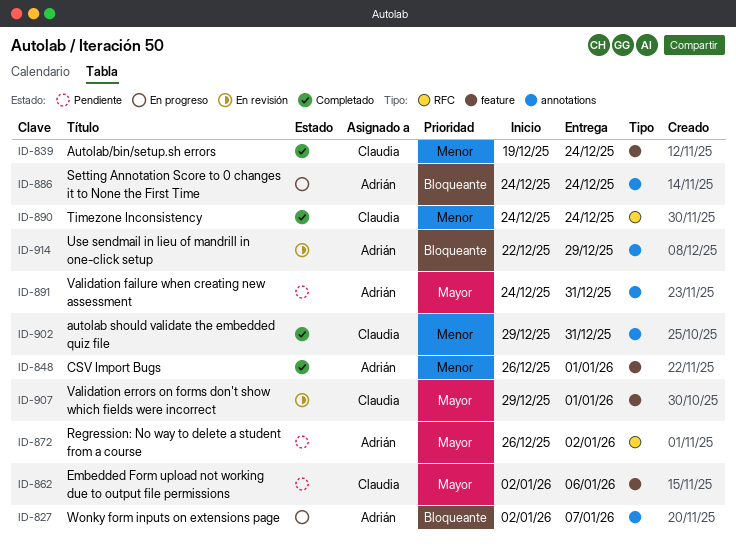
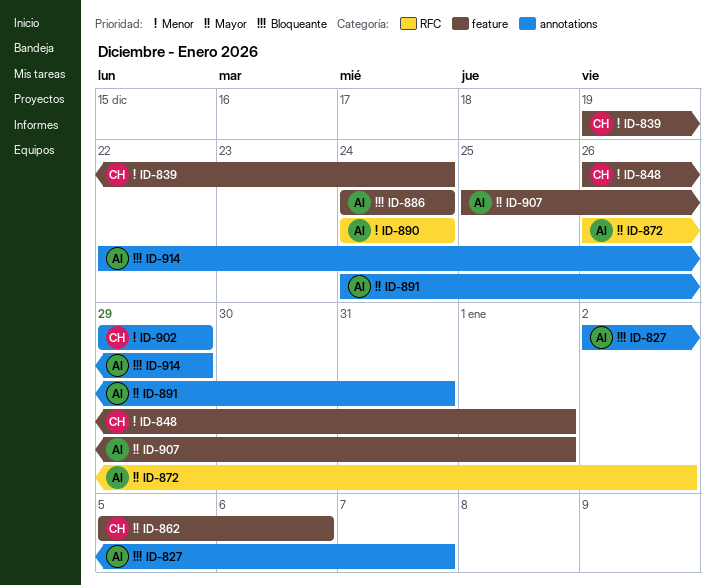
ID-848, owner: Adrián -> Claudia
ID-862, start: Jan 2 -> Jan 5
ID-886, label: annotations -> feature
ID-890, owner: Claudia -> Adrián
ID-902, due: Dec 31 -> Dec 29
ID-907, owner: Claudia -> Adrián
ID-907, start: Dec 29 -> Dec 25

